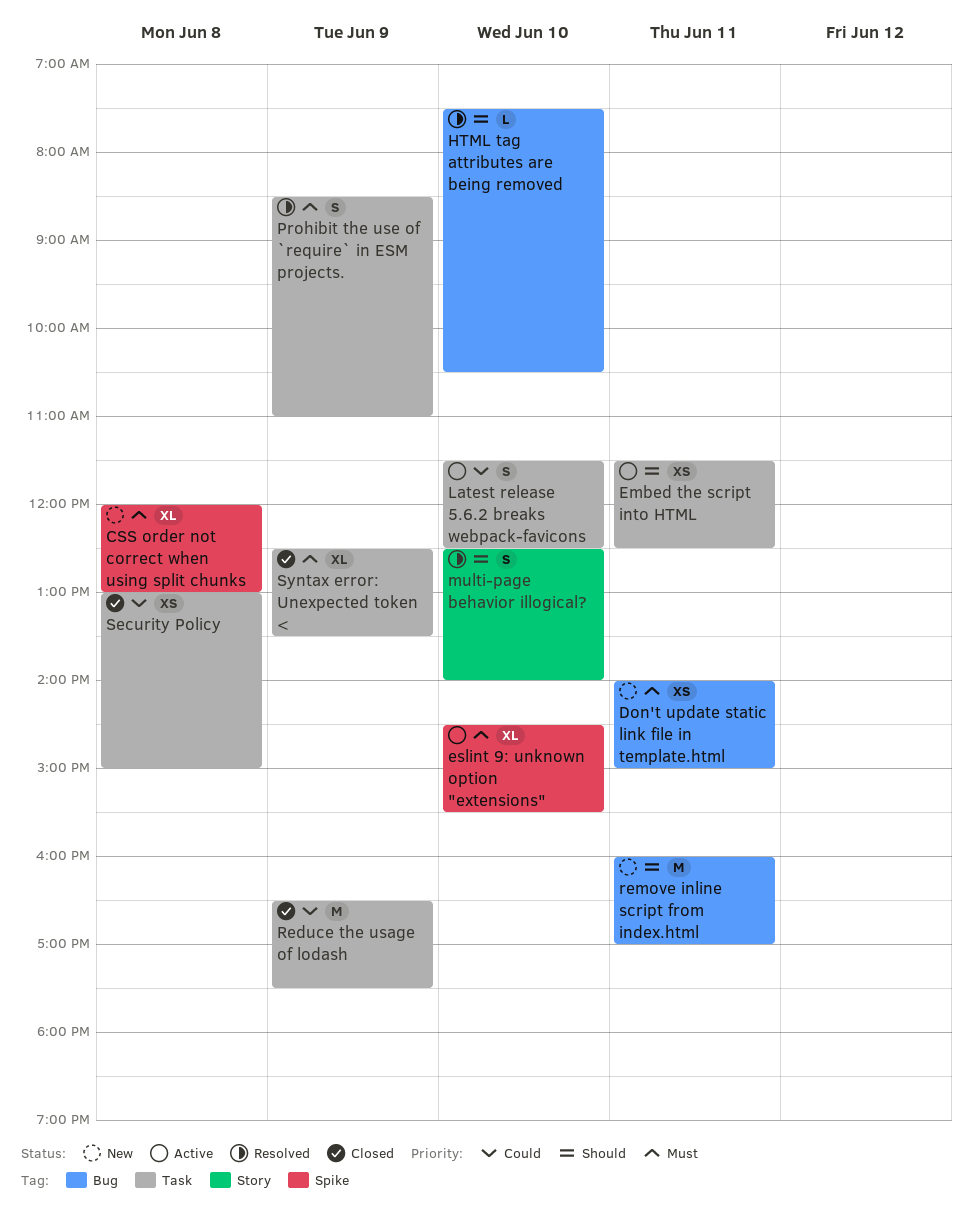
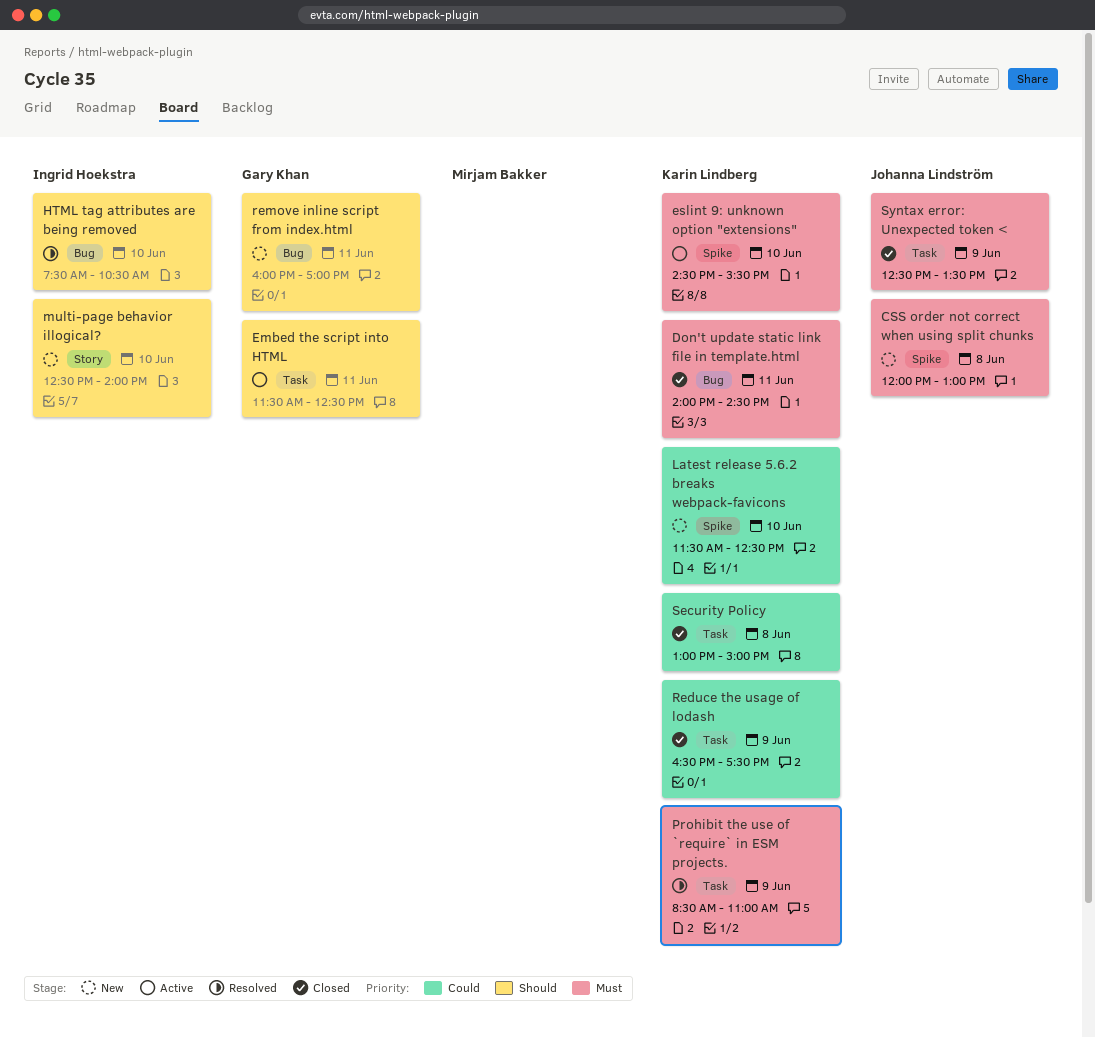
Don't update static link file in template.html, status: New -> Closed
Don't update static link file in template.html, ends: 15:00 -> 14:30
Latest release 5.6.2 breaks webpack-favicons, status: Active -> New
Latest release 5.6.2 breaks webpack-favicons, label: Task -> Spike
multi-page behavior illogical?, status: Resolved -> New

